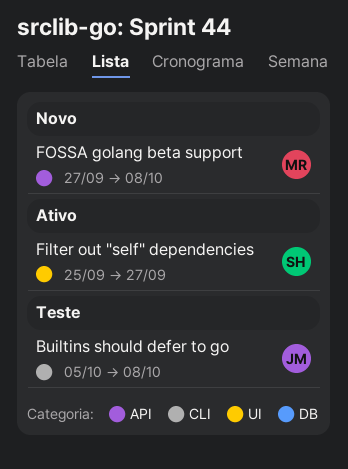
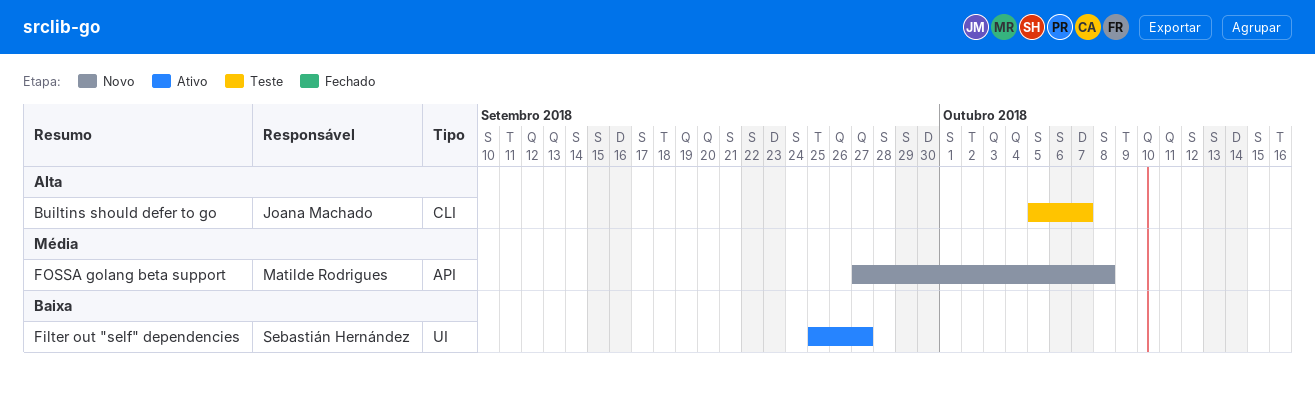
Builtins should defer to go, due: Oct 8 -> Oct 7

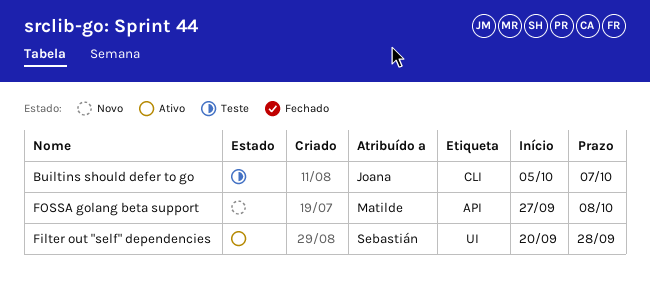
Filter out "self" dependencies, start: Sep 25 -> Sep 20
Filter out "self" dependencies, due: Sep 27 -> Sep 28

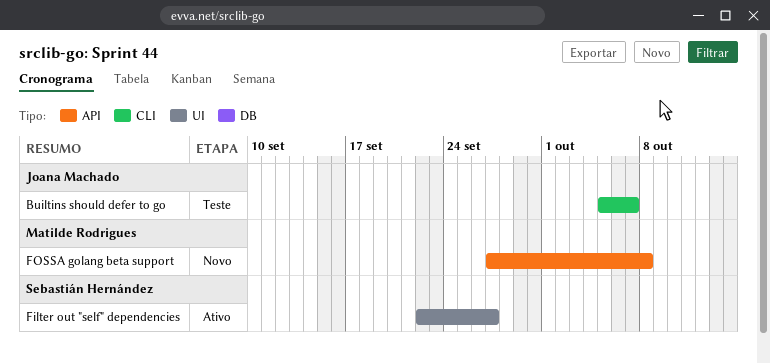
Filter out "self" dependencies, start: Sep 20 -> Sep 22
Filter out "self" dependencies, due: Sep 28 -> Sep 27

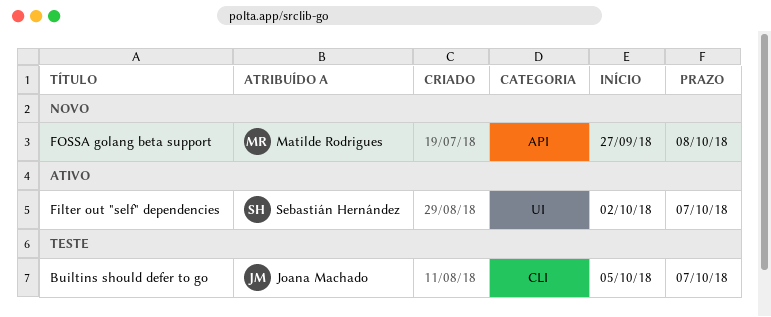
Filter out "self" dependencies, start: Sep 22 -> Oct 2
Filter out "self" dependencies, due: Sep 27 -> Oct 7

